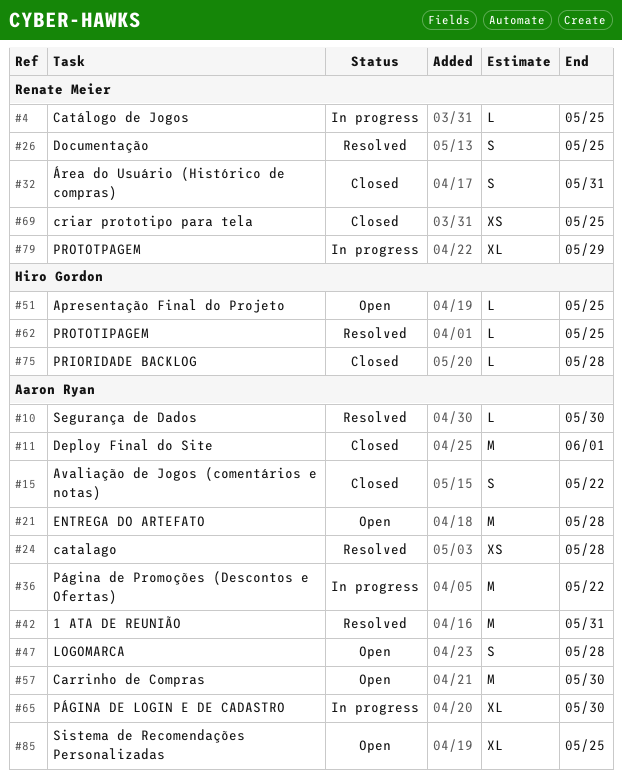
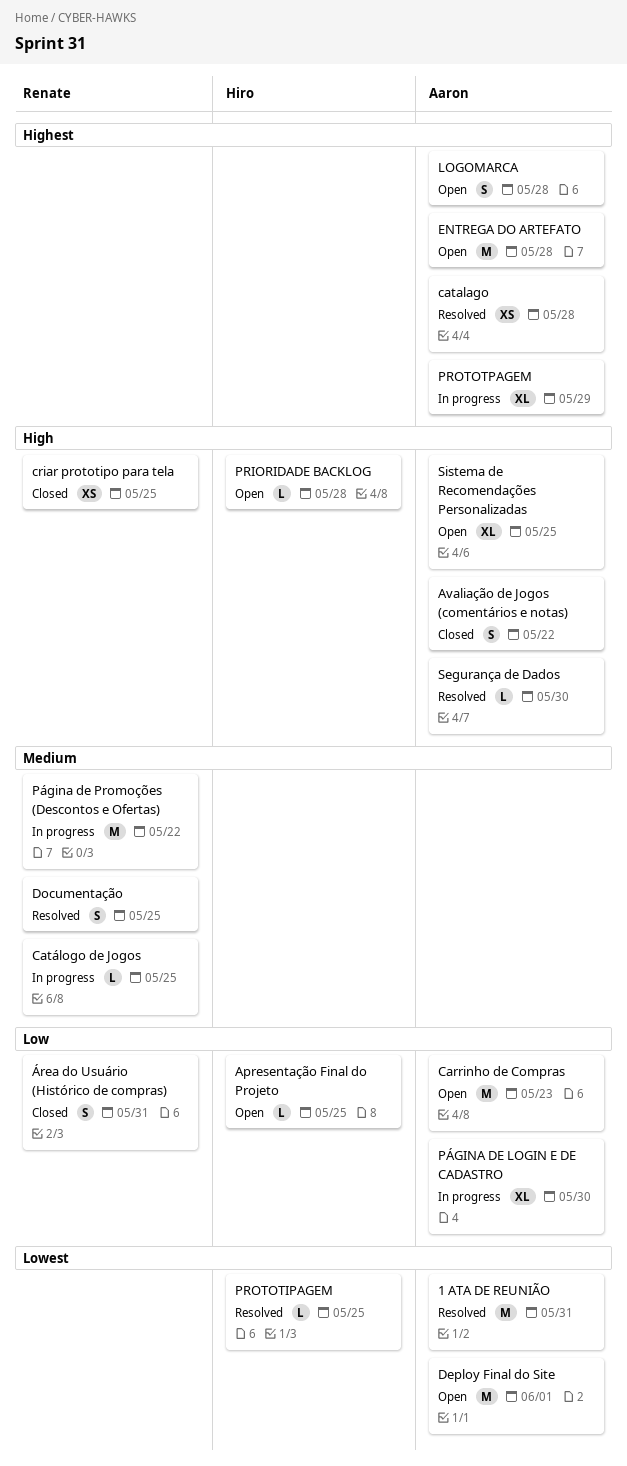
Carrinho de Compras, due: May 30 -> May 23
Deploy Final do Site, status: Closed -> Open
PRIORIDADE BACKLOG, status: Closed -> Open
PROTOTPAGEM, owner: Renate Meier -> Aaron Ryan
Página de Promoções (Descontos e Ofertas), owner: Aaron Ryan -> Renate Meier

